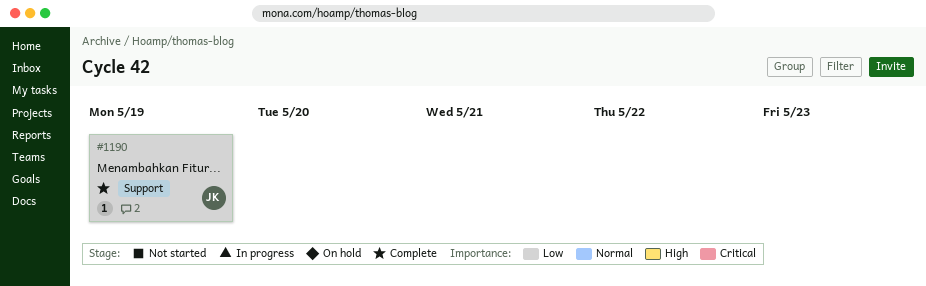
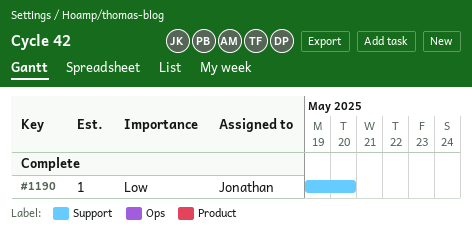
#1190, due: May 19 -> May 20

